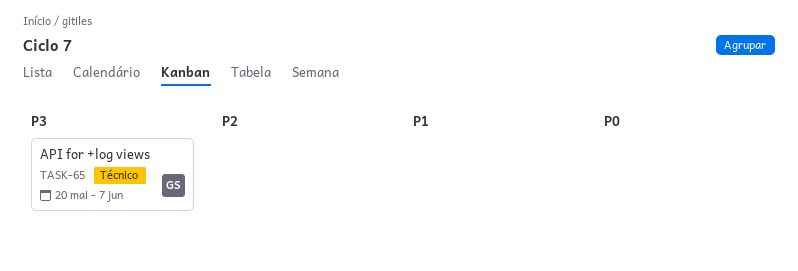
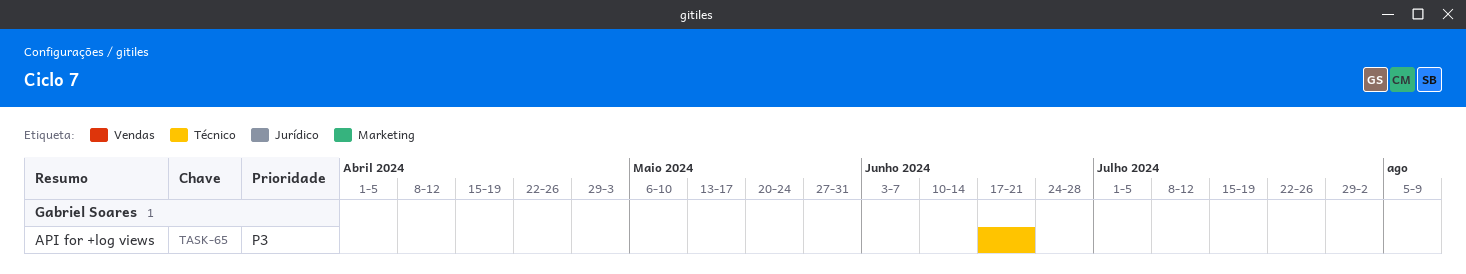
TASK-65, start: May 20 -> Jun 17
TASK-65, due: Jun 7 -> Jun 21

